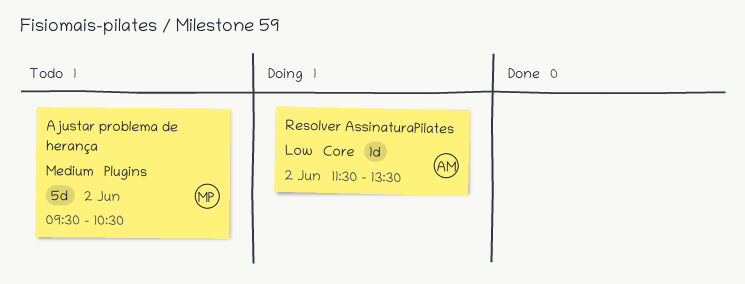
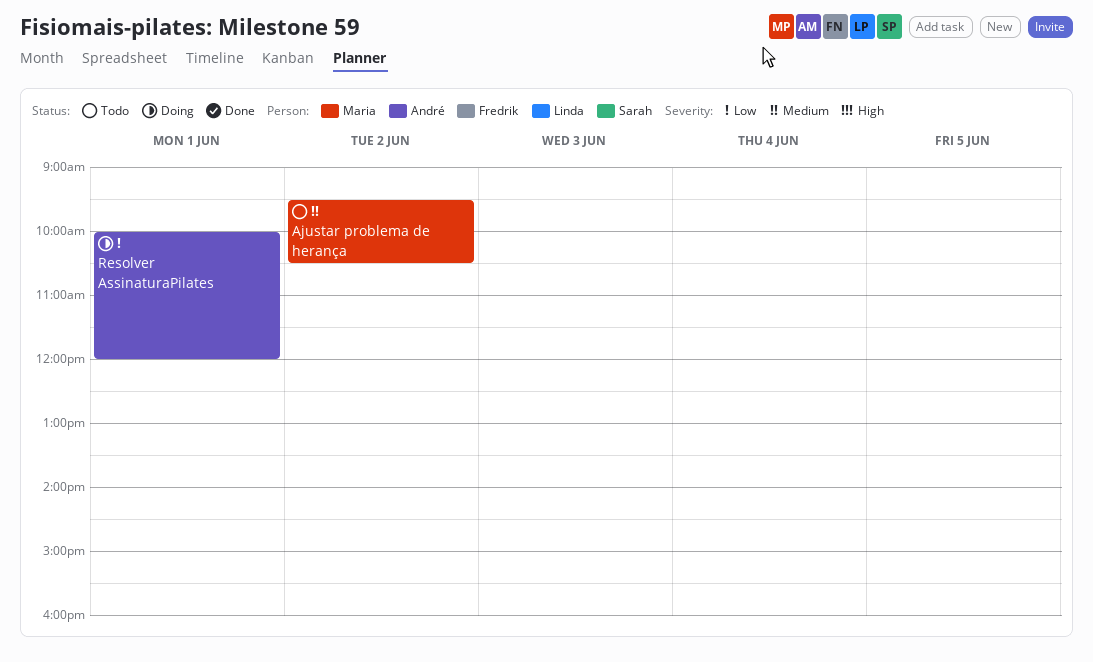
Resolver AssinaturaPilates, day: Jun 2 -> Jun 1
Resolver AssinaturaPilates, begins: 11:30 -> 10:00
Resolver AssinaturaPilates, ends: 13:30 -> 12:00

